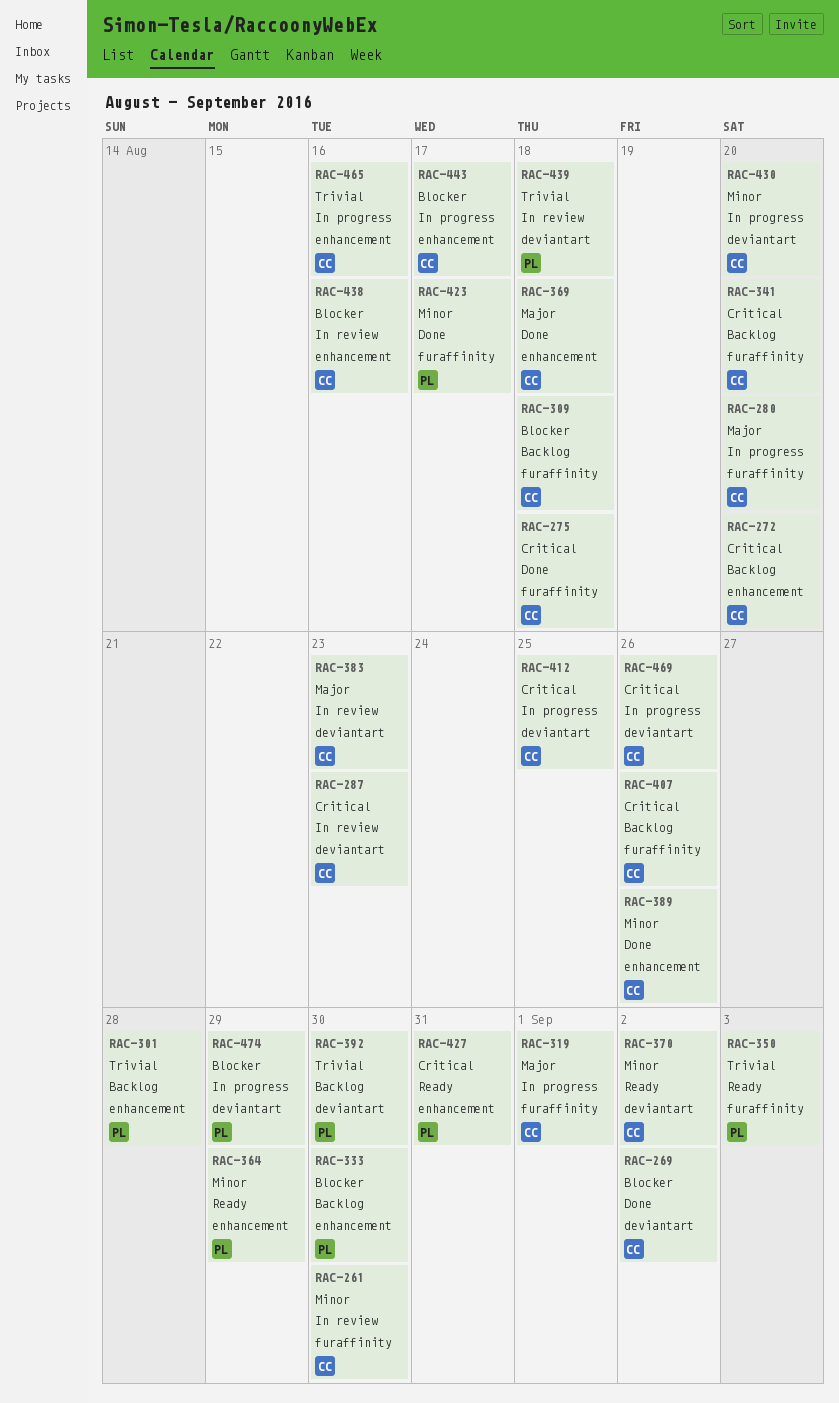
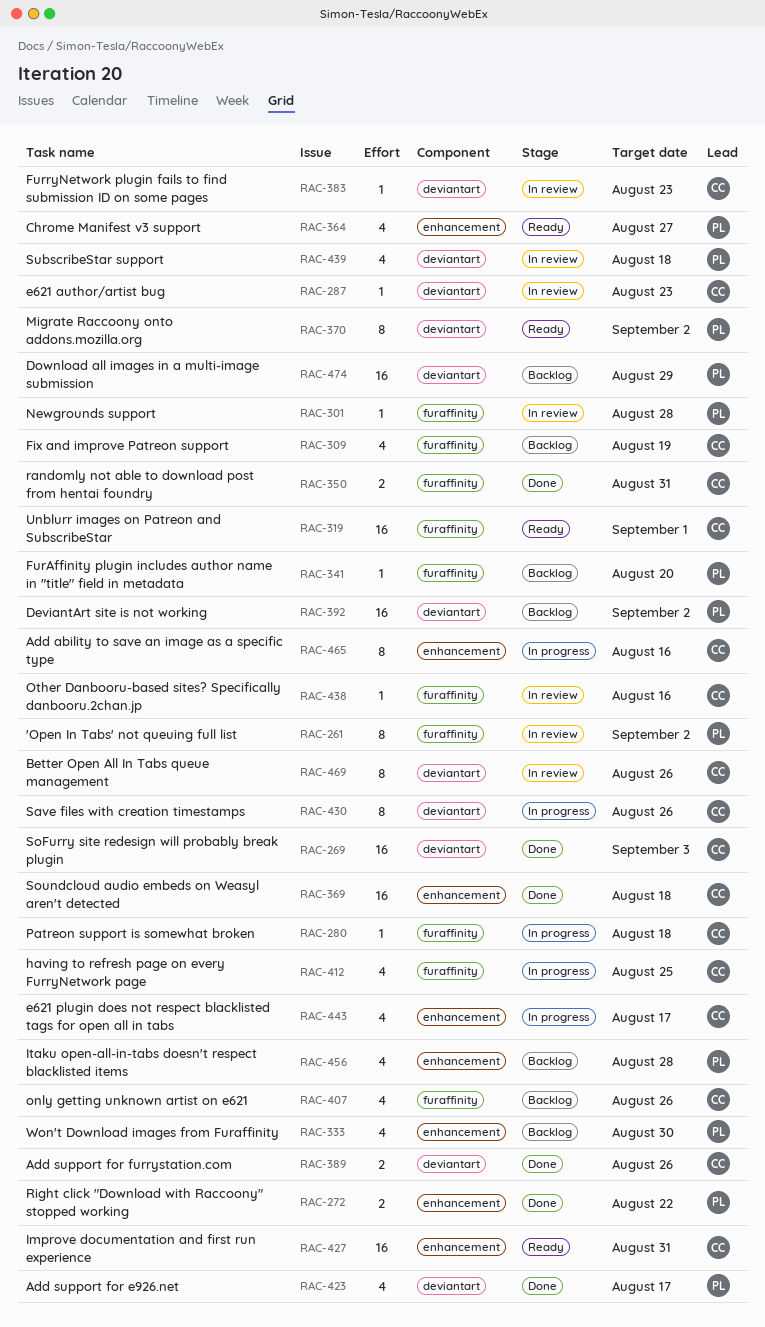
RAC-261, owner: CC -> PL
RAC-261, due: Aug 30 -> Sep 2
RAC-269, due: Sep 2 -> Sep 3
RAC-272, status: Backlog -> Done
RAC-272, owner: CC -> PL
RAC-272, due: Aug 20 -> Aug 22
RAC-275: present -> none
RAC-280, due: Aug 20 -> Aug 18
RAC-301, status: Backlog -> In review
RAC-301, label: enhancement -> furaffinity
RAC-309, due: Aug 18 -> Aug 19
RAC-319, status: In progress -> Ready
RAC-341, owner: CC -> PL
RAC-350, status: Ready -> Done
RAC-350, owner: PL -> CC
RAC-350, due: Sep 3 -> Aug 31
RAC-364, due: Aug 29 -> Aug 27
RAC-370, owner: CC -> PL
RAC-389, label: enhancement -> deviantart
RAC-392, due: Aug 30 -> Sep 2
RAC-412, label: deviantart -> furaffinity
RAC-423, label: furaffinity -> deviantart
RAC-427, owner: PL -> CC
RAC-430, due: Aug 20 -> Aug 26
RAC-438, label: enhancement -> furaffinity
RAC-456: none -> present
RAC-469, status: In progress -> In review
RAC-474, status: In progress -> Backlog

